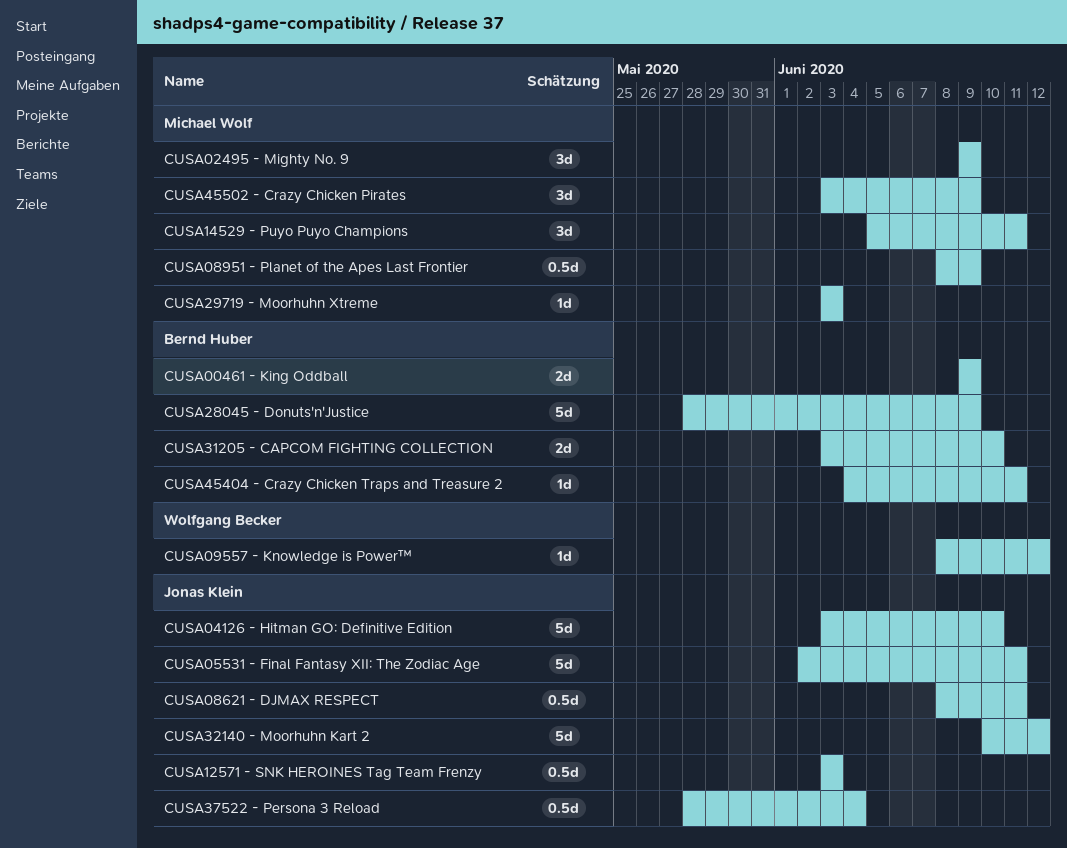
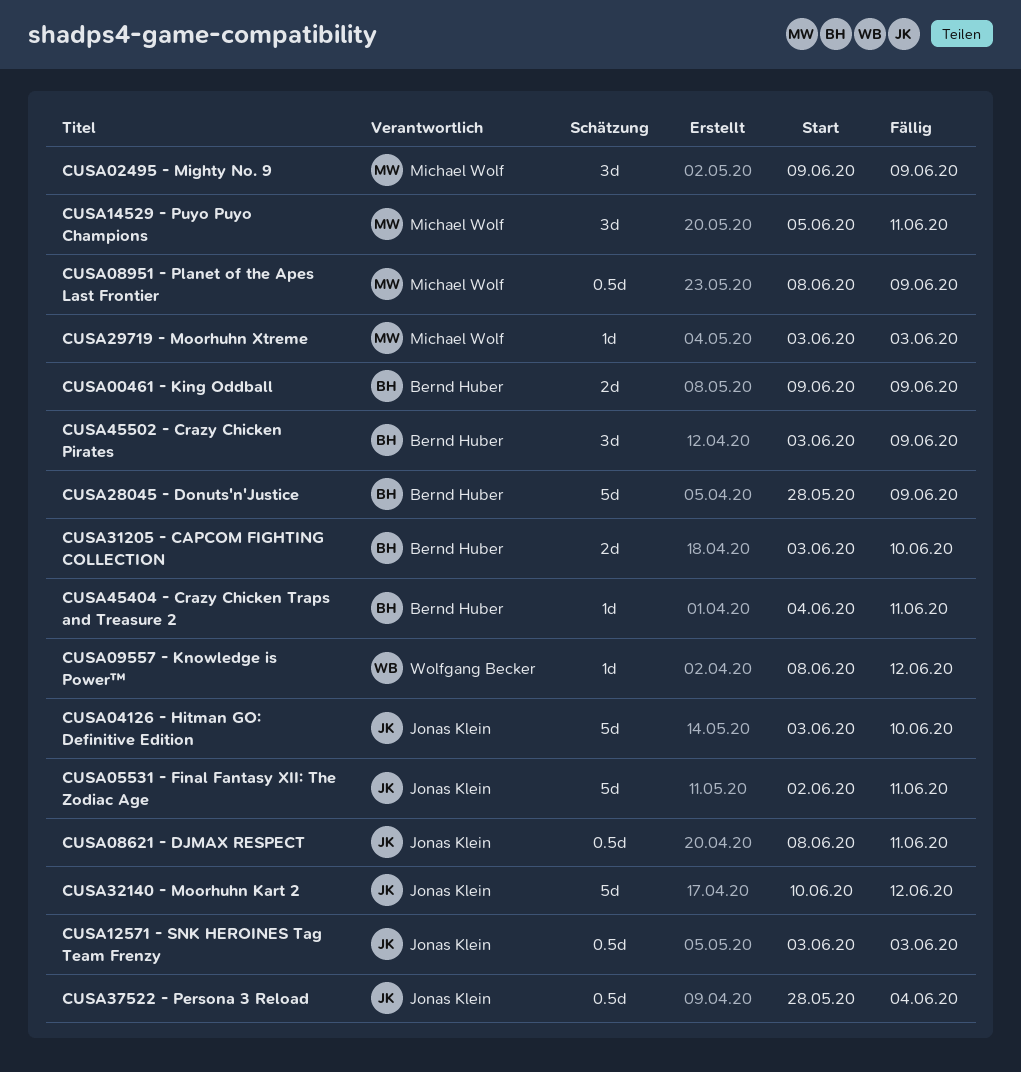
CUSA45502 - Crazy Chicken Pirates, owner: Michael Wolf -> Bernd Huber

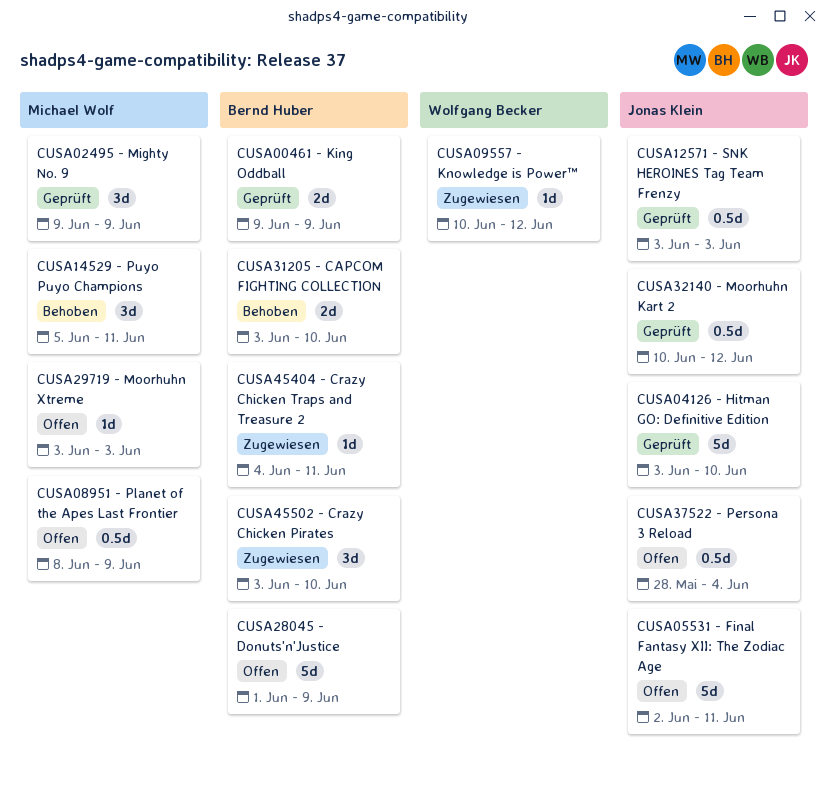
CUSA08621 - DJMAX RESPECT: present -> none
CUSA09557 - Knowledge is Power™, start: Jun 8 -> Jun 10
CUSA28045 - Donuts'n'Justice, start: May 28 -> Jun 1
CUSA32140 - Moorhuhn Kart 2, estimate: 5d -> 0.5d
CUSA45502 - Crazy Chicken Pirates, due: Jun 9 -> Jun 10

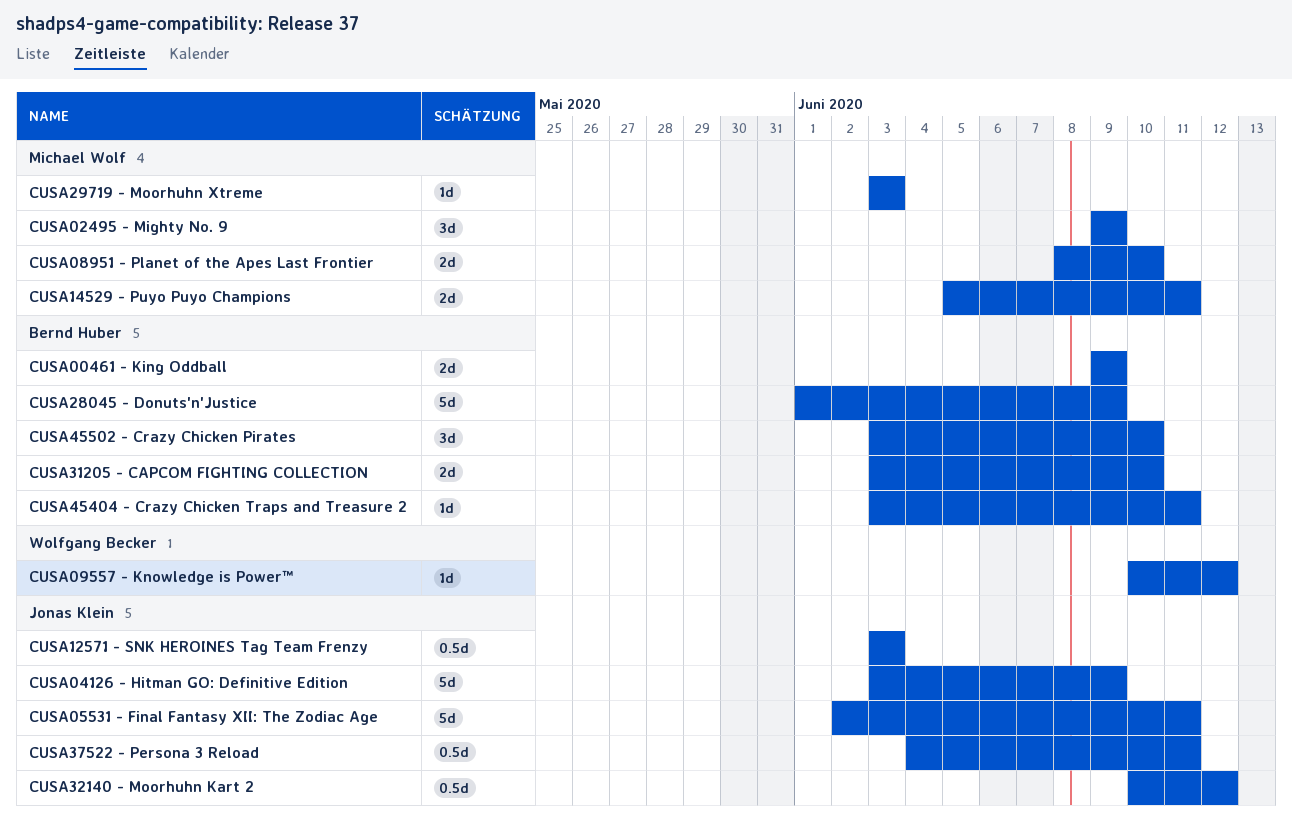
CUSA04126 - Hitman GO: Definitive Edition, due: Jun 10 -> Jun 9
CUSA08951 - Planet of the Apes Last Frontier, estimate: 0.5d -> 2d
CUSA08951 - Planet of the Apes Last Frontier, due: Jun 9 -> Jun 10
CUSA14529 - Puyo Puyo Champions, estimate: 3d -> 2d
CUSA37522 - Persona 3 Reload, start: May 28 -> Jun 4
CUSA37522 - Persona 3 Reload, due: Jun 4 -> Jun 11
CUSA45404 - Crazy Chicken Traps and Treasure 2, start: Jun 4 -> Jun 3

